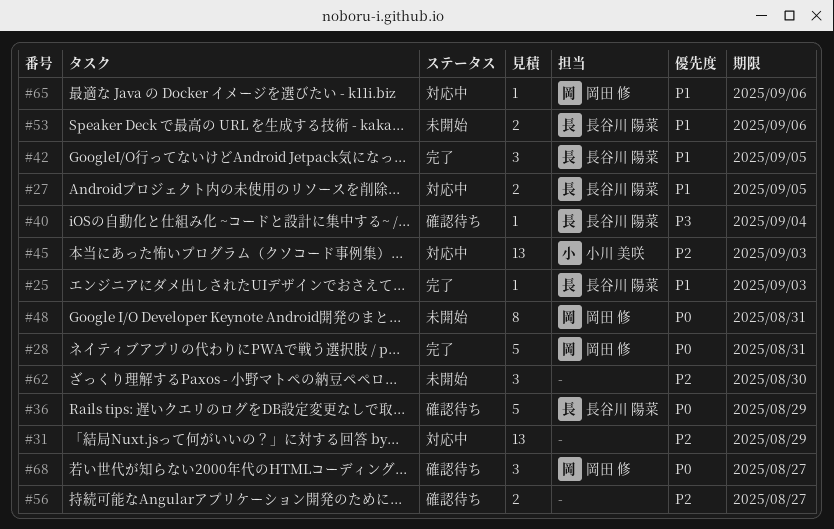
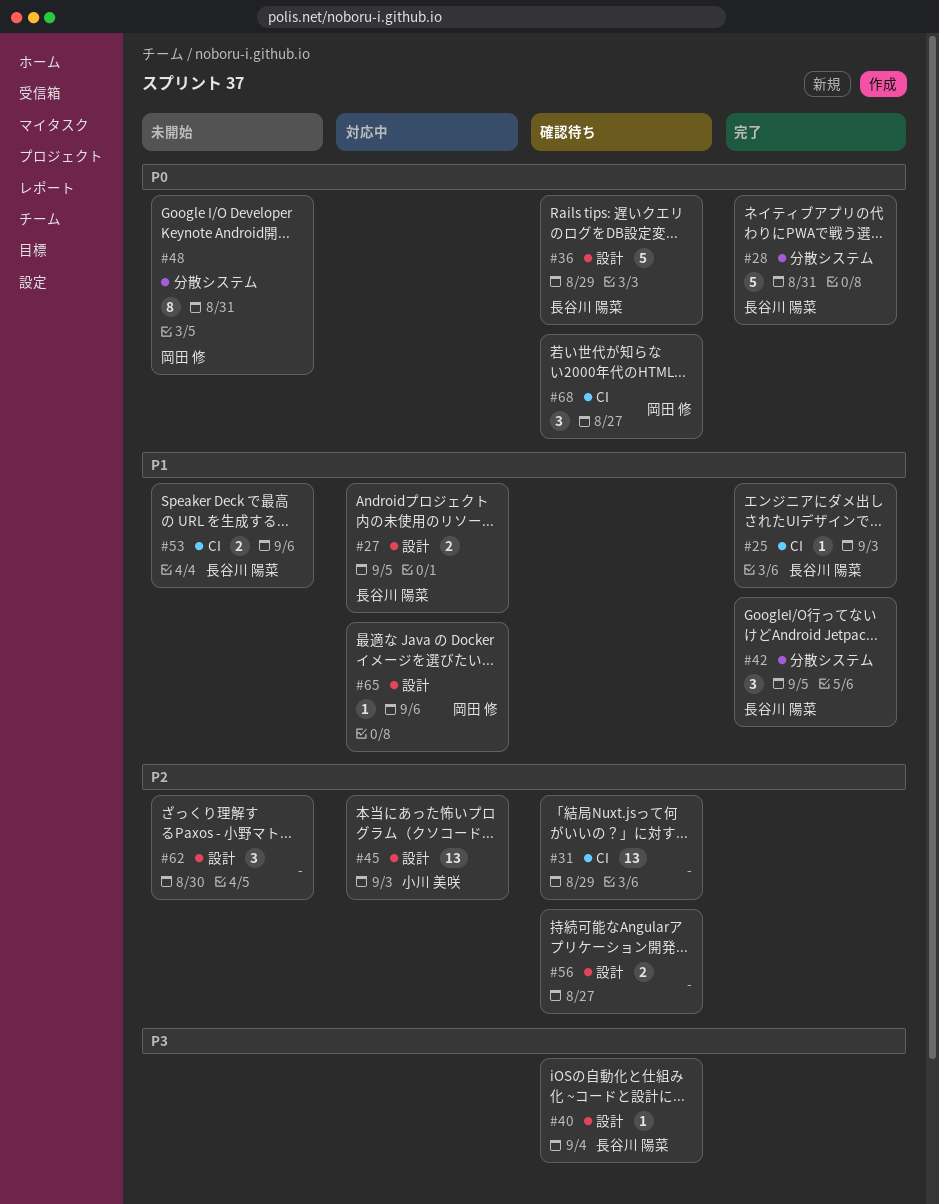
#28, owner: 岡田 修 -> 長谷川 陽菜
#31, status: 対応中 -> 確認待ち

